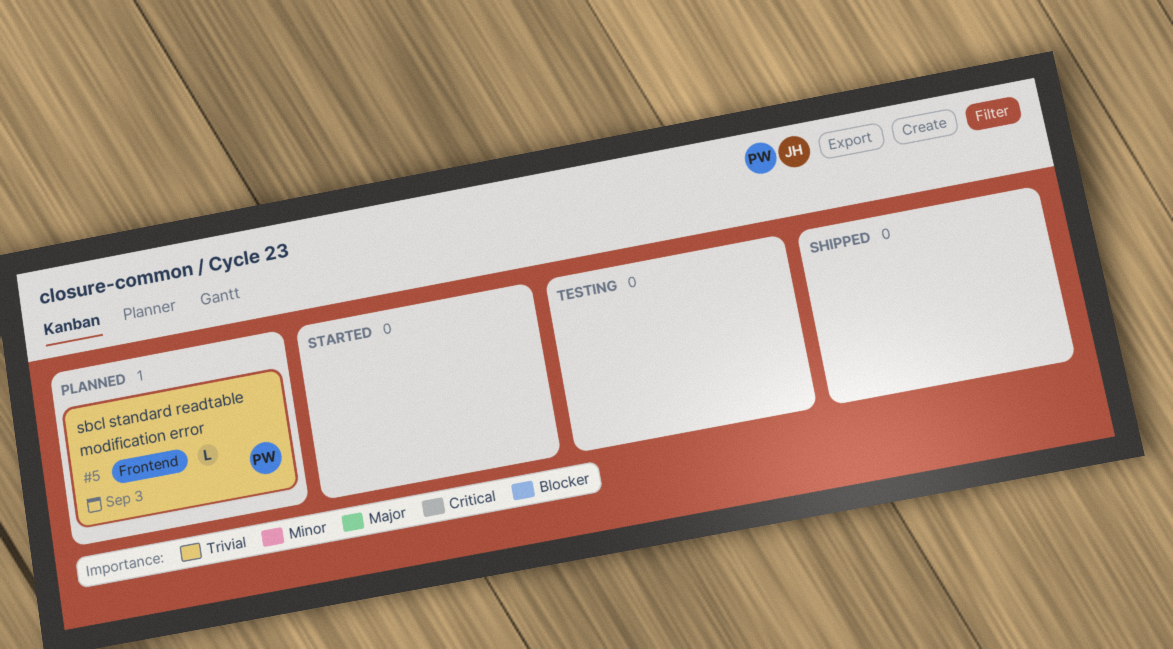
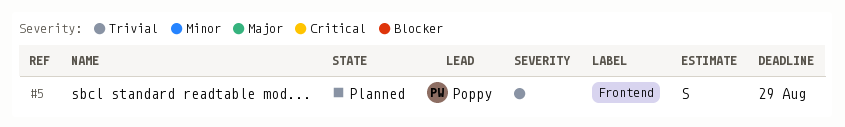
#5, estimate: L -> S
#5, due: Sep 3 -> Aug 29

